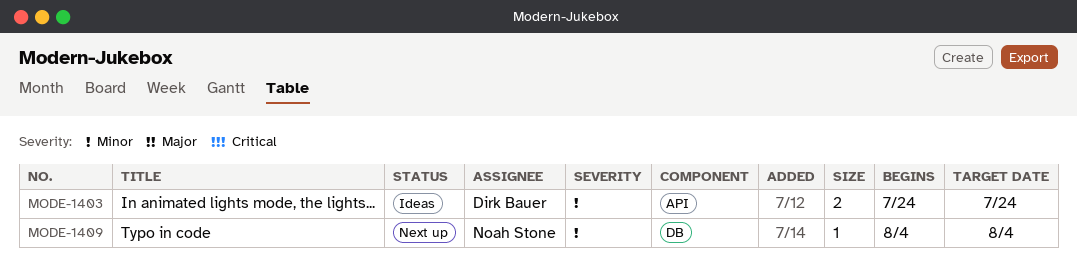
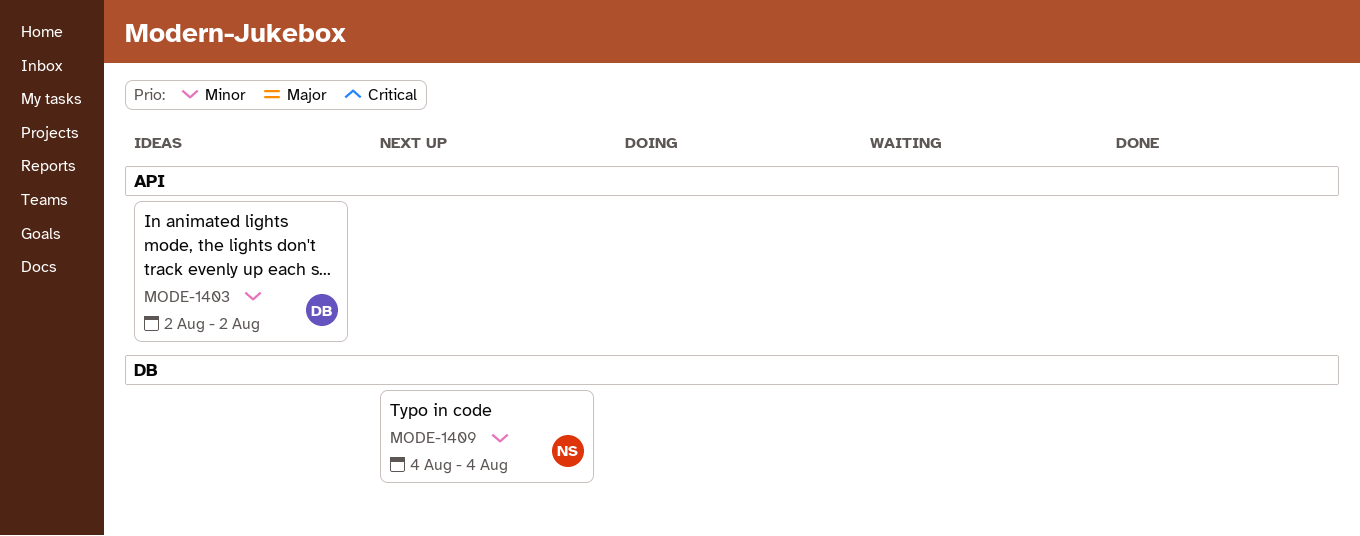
MODE-1403, start: Jul 24 -> Aug 2
MODE-1403, due: Jul 24 -> Aug 2

